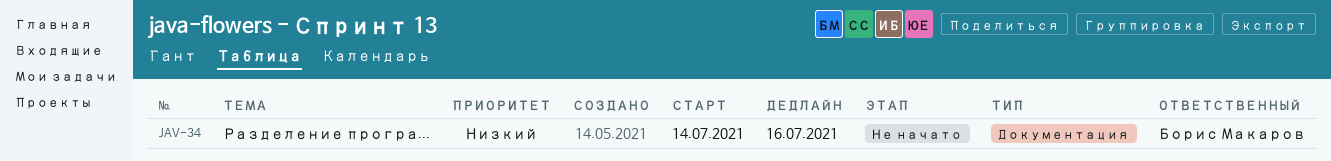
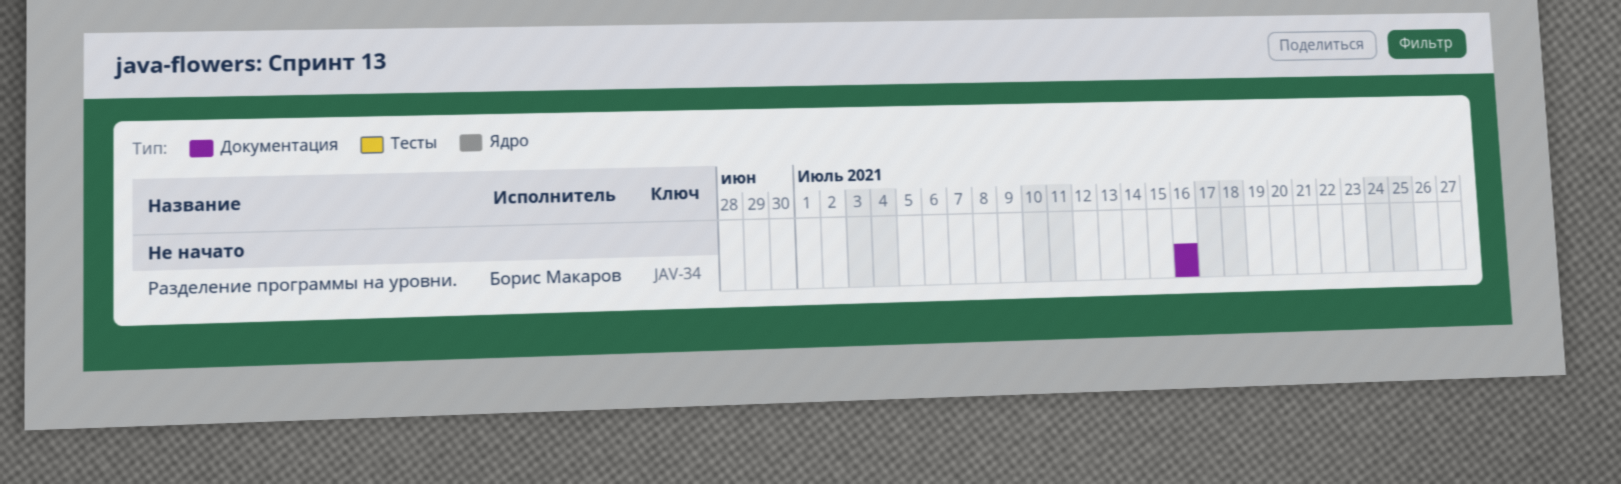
JAV-34, start: Jul 14 -> Jul 16

